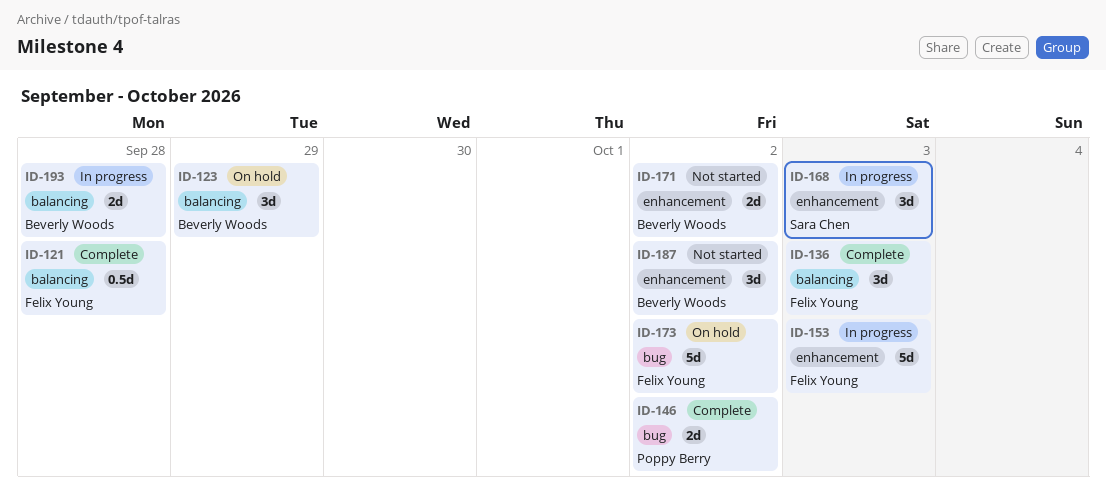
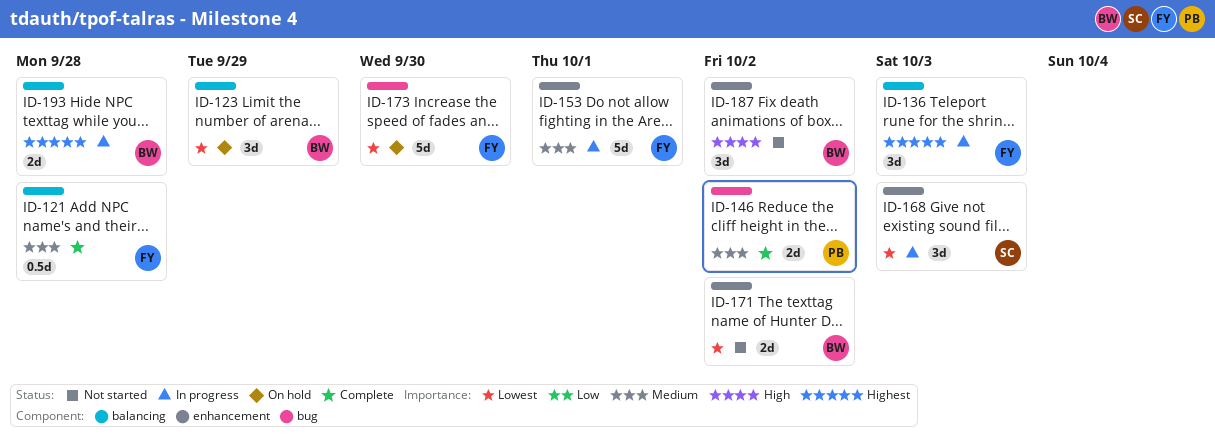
ID-136, status: Complete -> In progress
ID-153, due: Oct 3 -> Oct 1
ID-173, due: Oct 2 -> Sep 30

